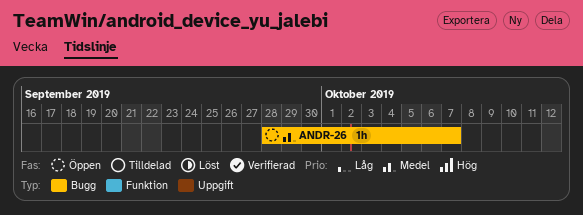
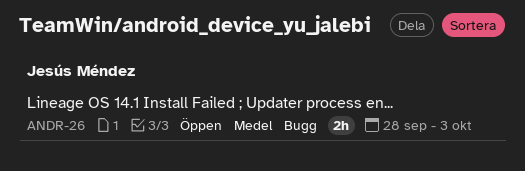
ANDR-26, estimate: 1h -> 2h
ANDR-26, due: Oct 7 -> Oct 3

